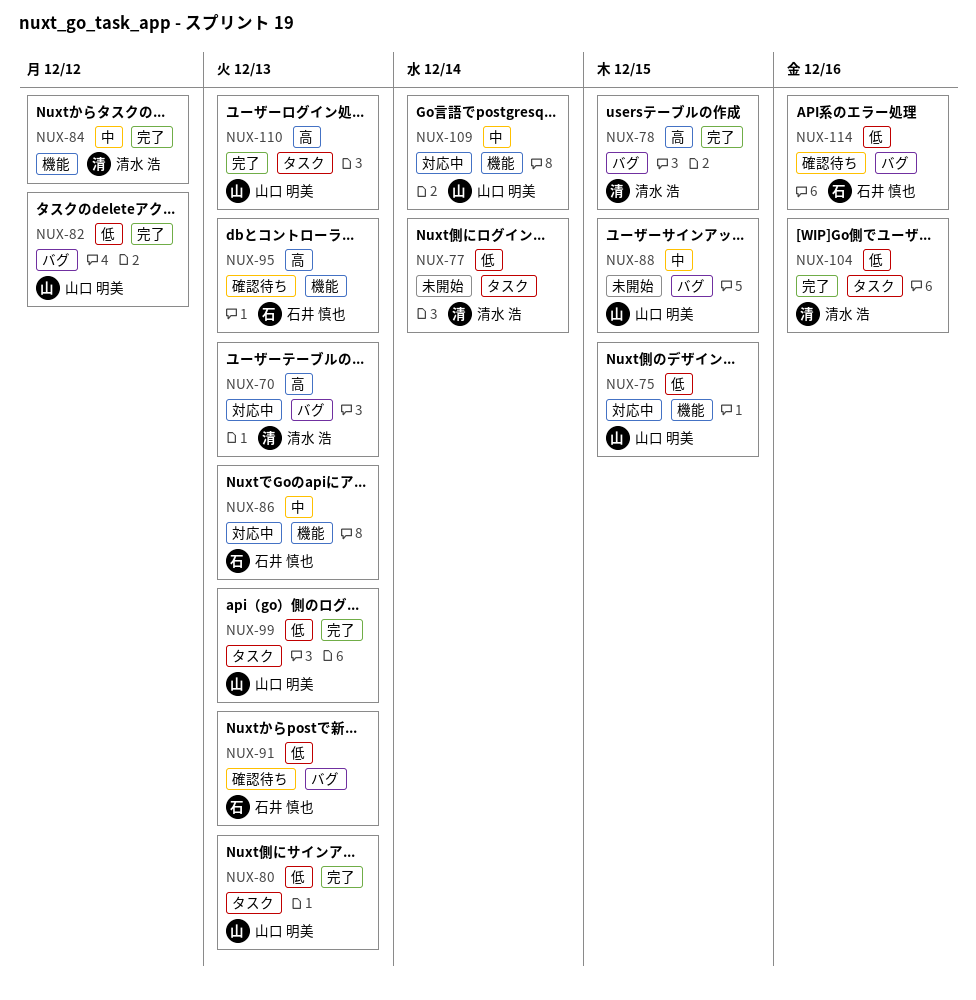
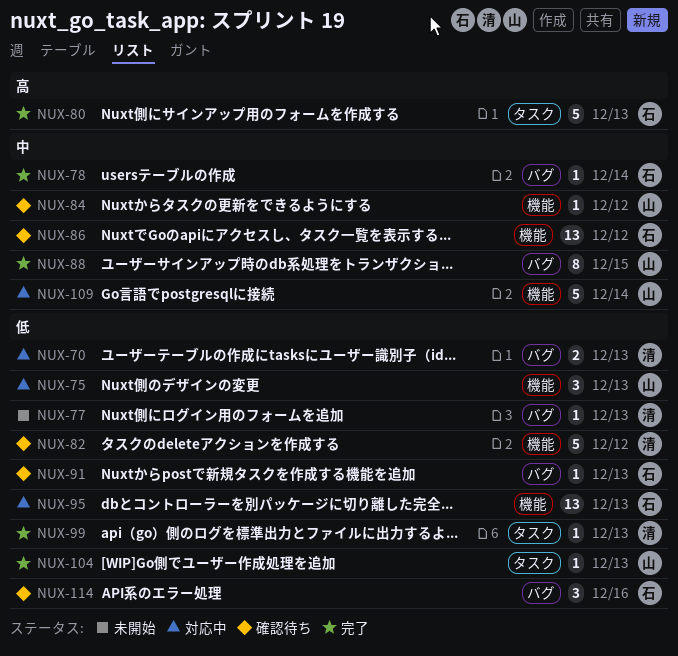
NUX-70, priority: 高 -> 低
NUX-75, due: Dec 15 -> Dec 13
NUX-77, label: タスク -> バグ
NUX-77, due: Dec 14 -> Dec 13
NUX-78, owner: 清水 浩 -> 石井 慎也
NUX-78, priority: 高 -> 中
NUX-78, due: Dec 15 -> Dec 14
NUX-80, owner: 山口 明美 -> 石井 慎也
NUX-80, priority: 低 -> 高
NUX-82, status: 完了 -> 確認待ち
NUX-82, owner: 山口 明美 -> 清水 浩
NUX-82, label: バグ -> 機能
NUX-84, status: 完了 -> 確認待ち
NUX-84, owner: 清水 浩 -> 山口 明美
NUX-86, status: 対応中 -> 確認待ち
NUX-86, due: Dec 13 -> Dec 12
NUX-88, status: 未開始 -> 完了
NUX-95, status: 確認待ち -> 対応中
NUX-95, priority: 高 -> 低
NUX-99, owner: 山口 明美 -> 清水 浩
NUX-104, owner: 清水 浩 -> 山口 明美
NUX-104, due: Dec 16 -> Dec 13
NUX-110: present -> none

